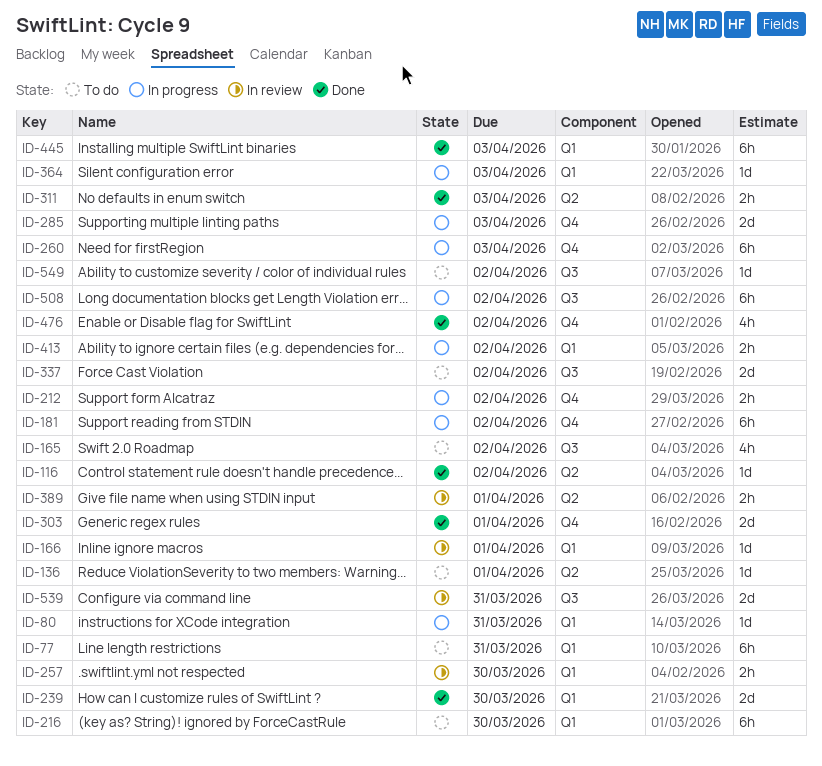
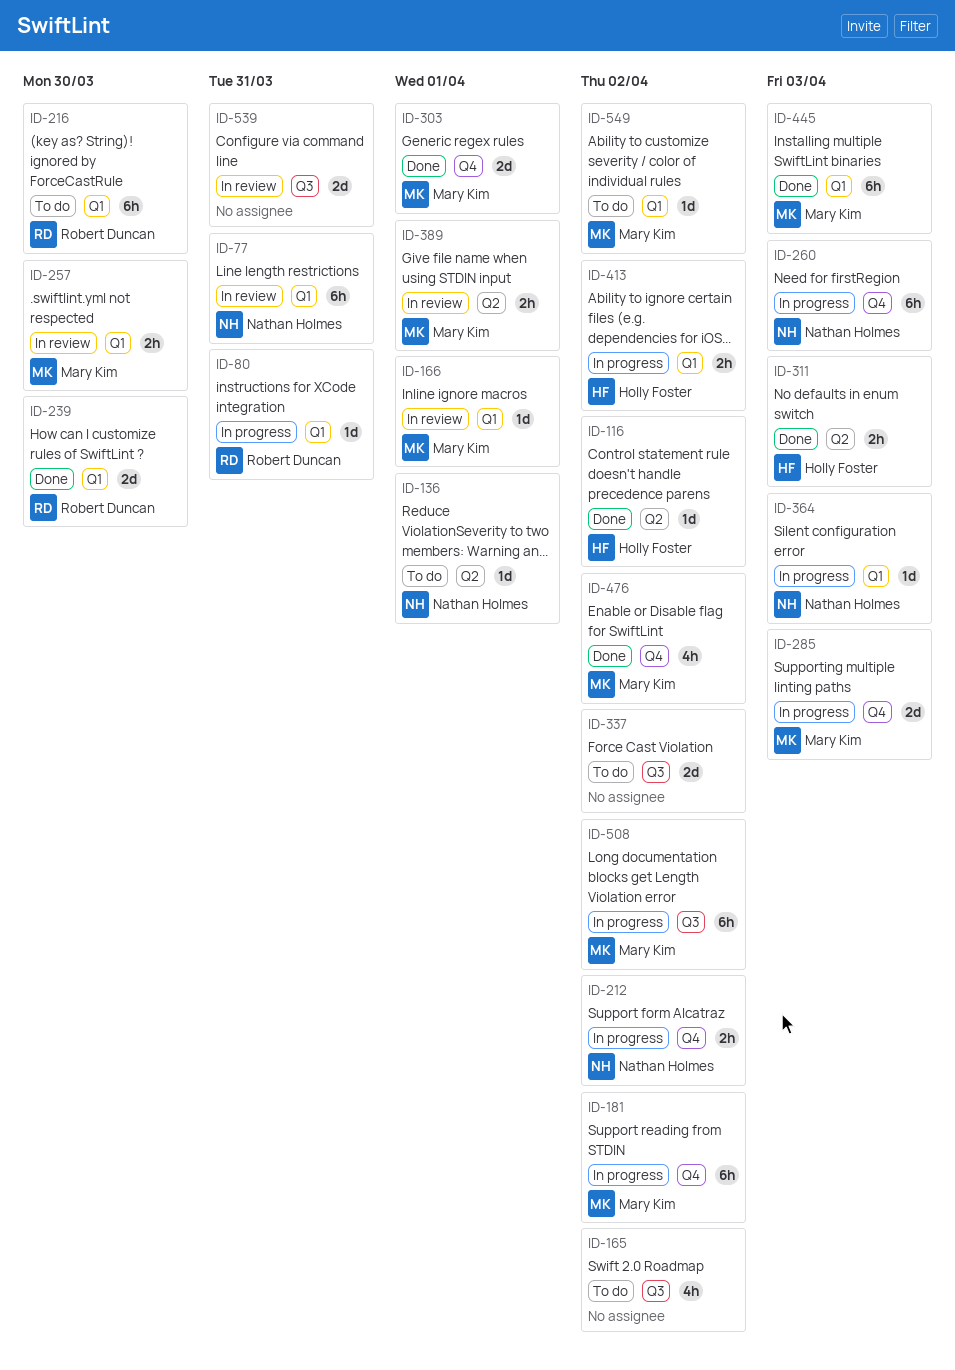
ID-77, status: To do -> In review
ID-549, label: Q3 -> Q1

